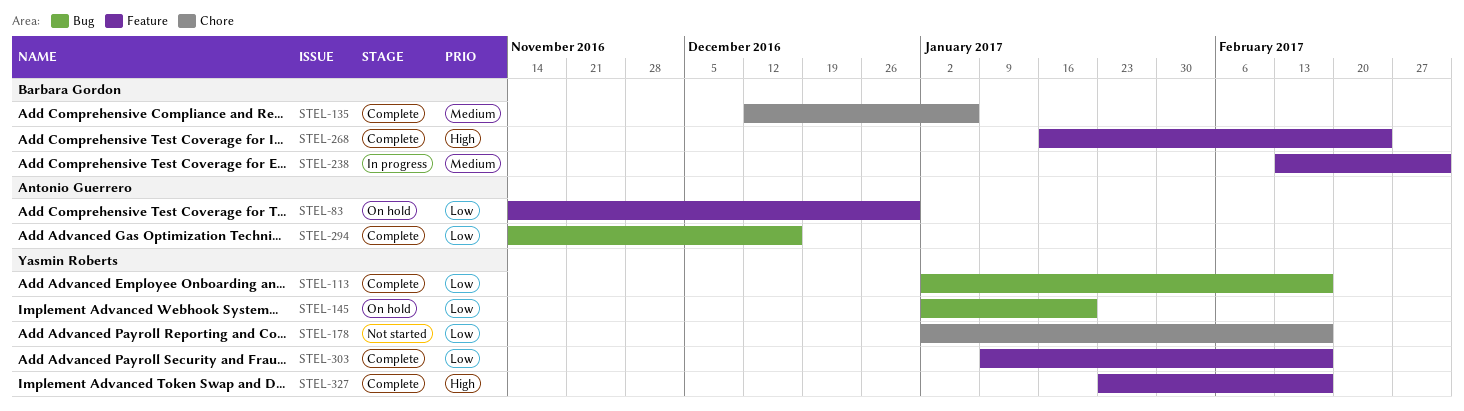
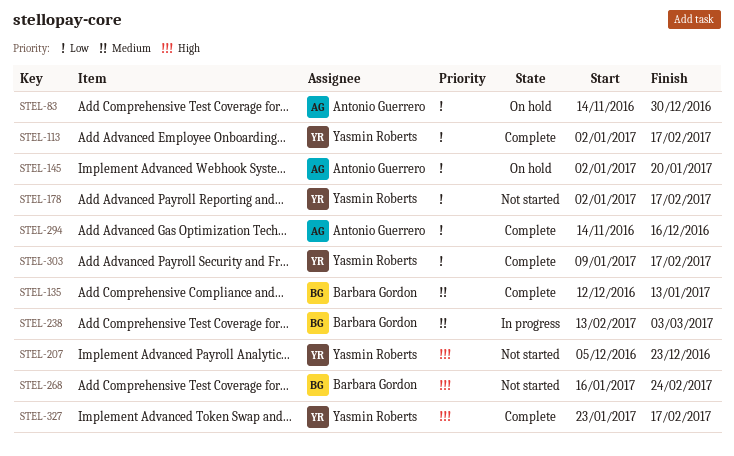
STEL-135, due: Jan 6 -> Jan 13
STEL-145, owner: Yasmin Roberts -> Antonio Guerrero
STEL-207: none -> present
STEL-268, status: Complete -> Not started

